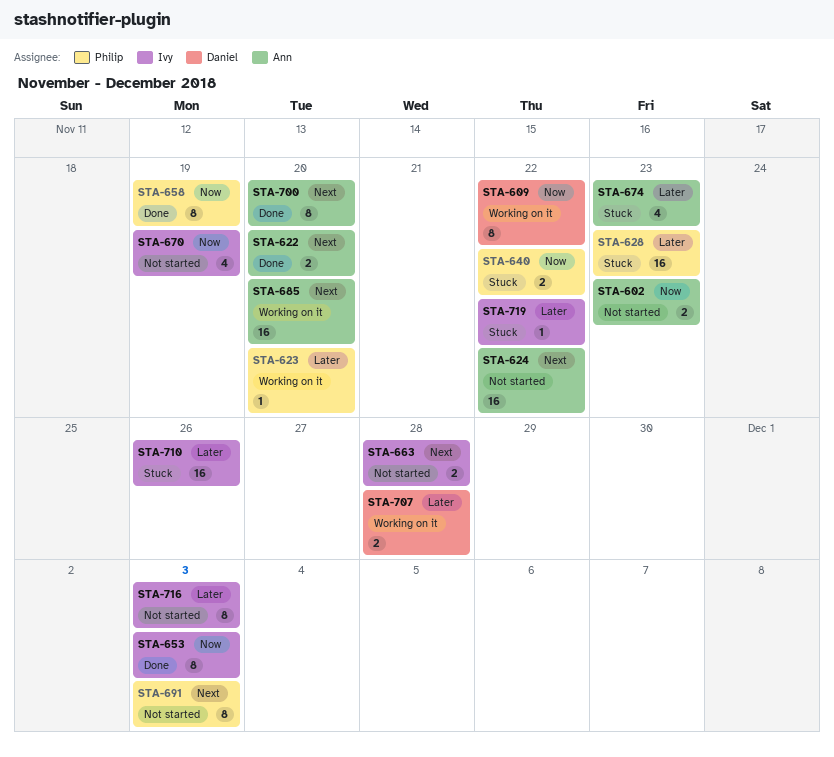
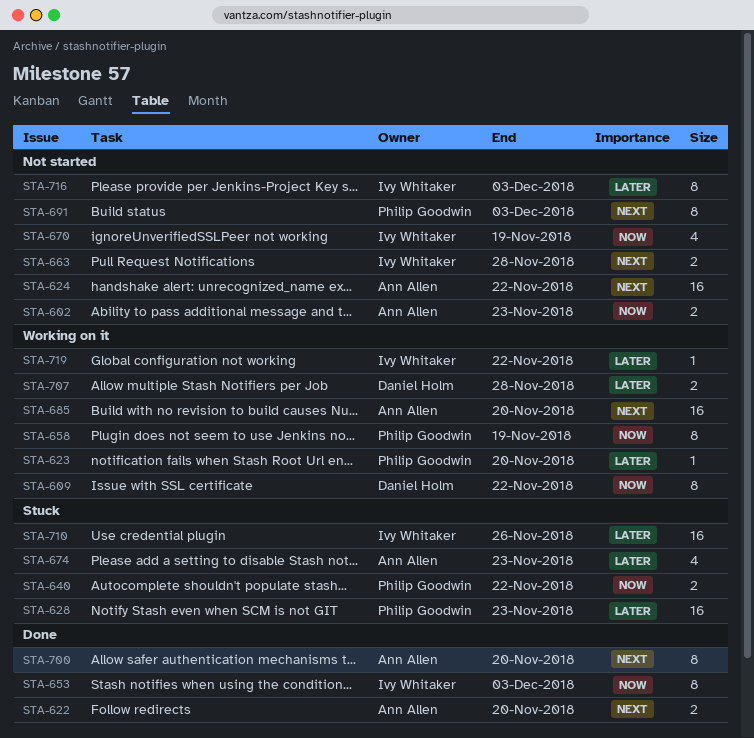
STA-658, status: Done -> Working on it
STA-719, status: Stuck -> Working on it

